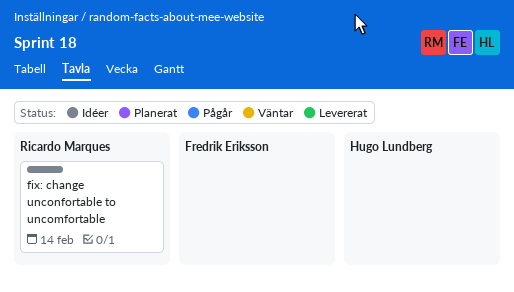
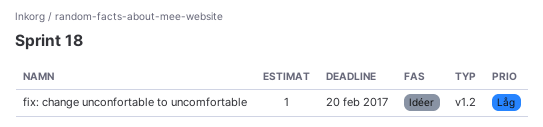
fix: change unconfortable to uncomfortable, due: Feb 14 -> Feb 20

